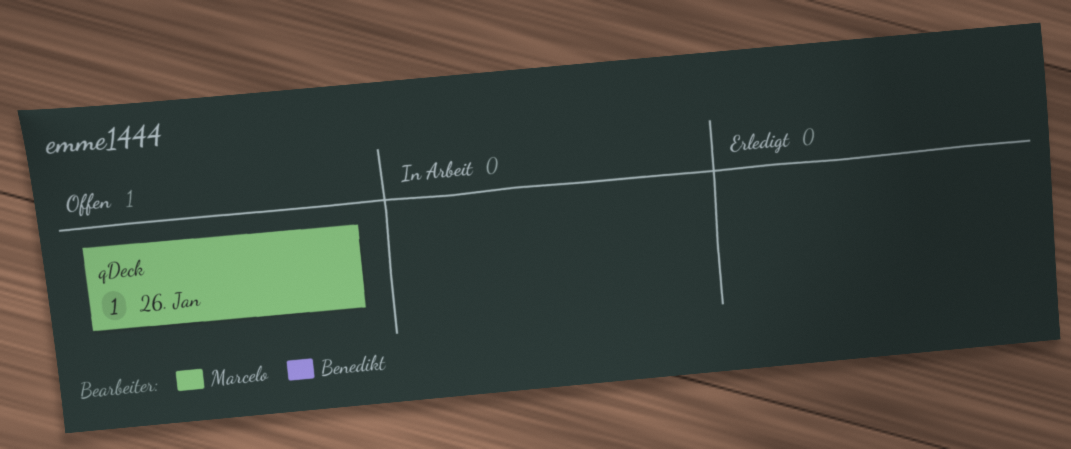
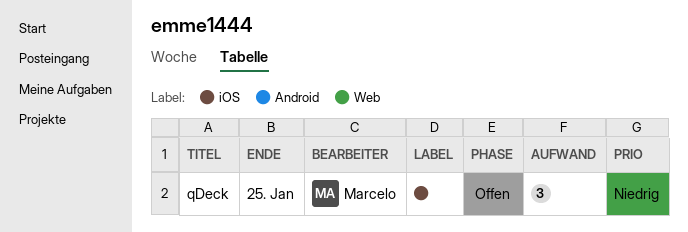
qDeck, estimate: 1 -> 3
qDeck, due: Jan 26 -> Jan 25

